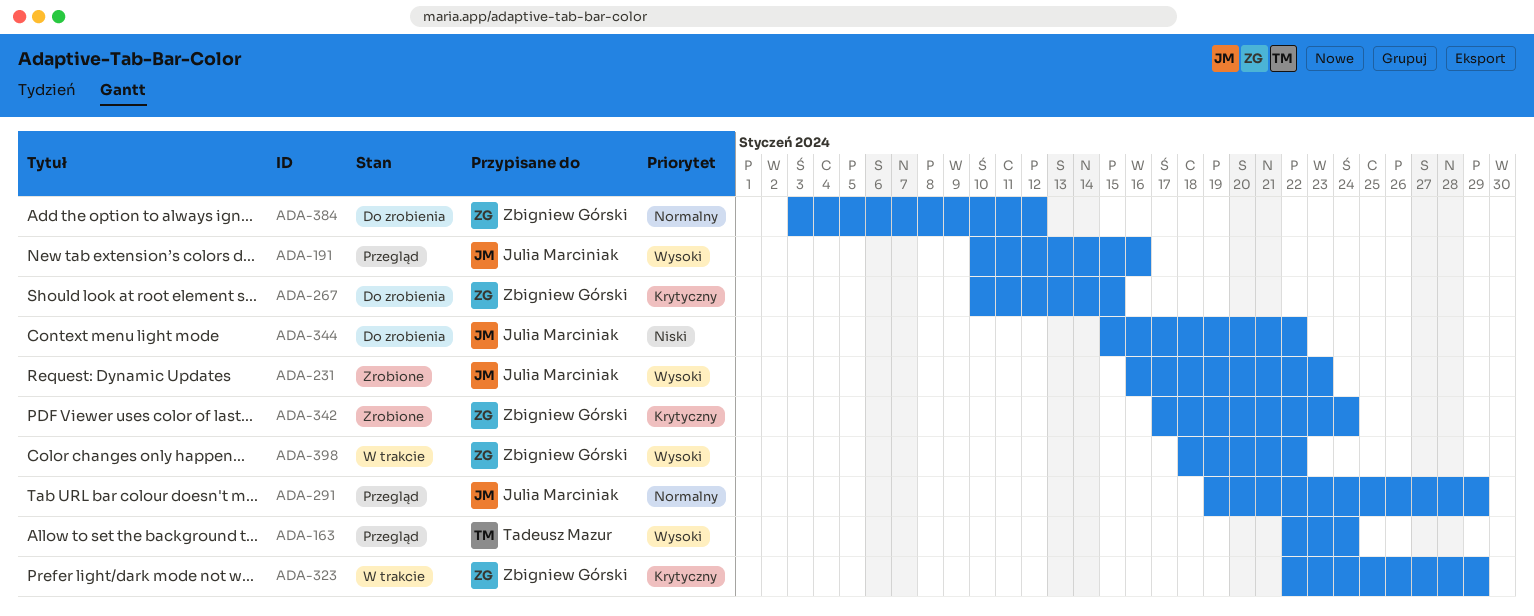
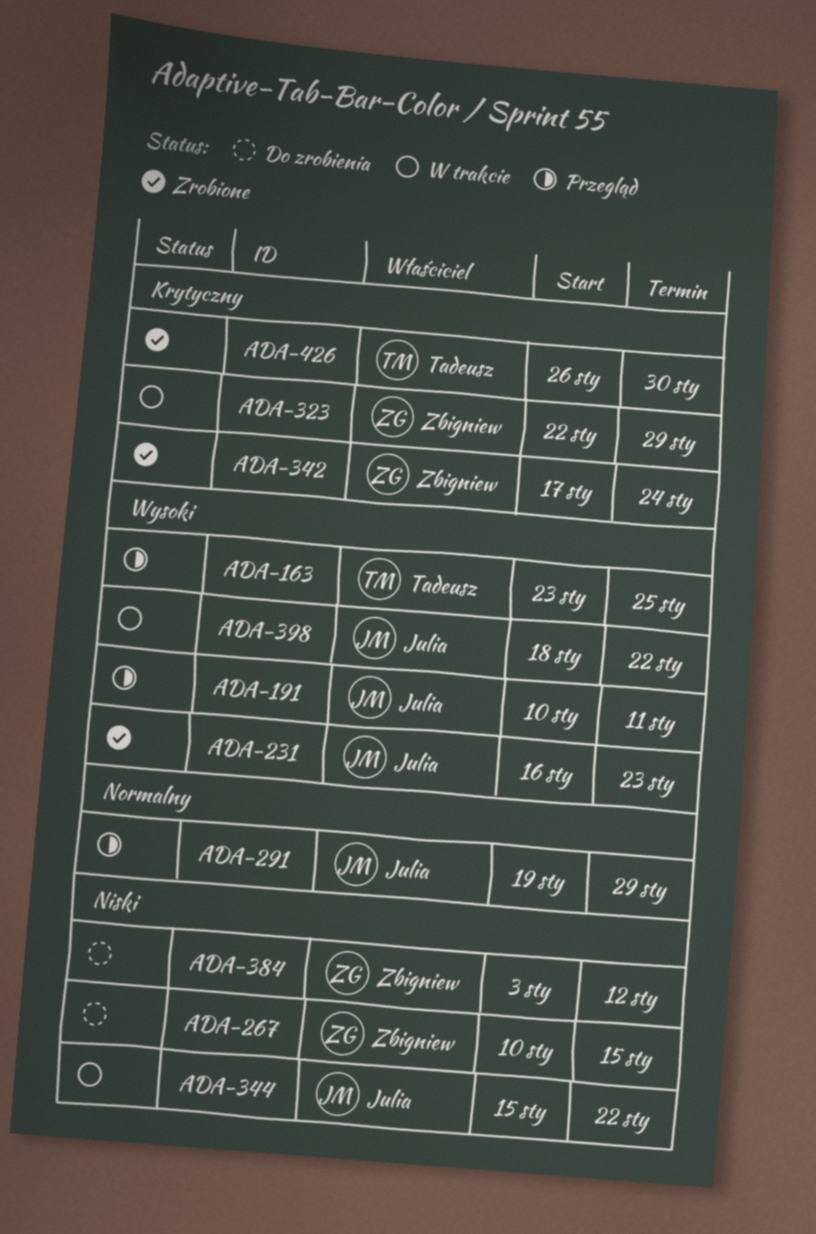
ADA-163, start: Jan 22 -> Jan 23
ADA-163, due: Jan 24 -> Jan 25
ADA-191, due: Jan 16 -> Jan 11
ADA-267, priority: Krytyczny -> Niski
ADA-344, status: Do zrobienia -> W trakcie
ADA-384, priority: Normalny -> Niski
ADA-398, owner: Zbigniew Górski -> Julia Marciniak
ADA-426: none -> present

